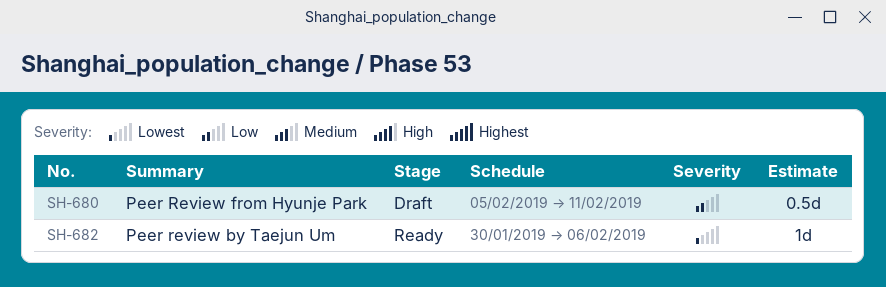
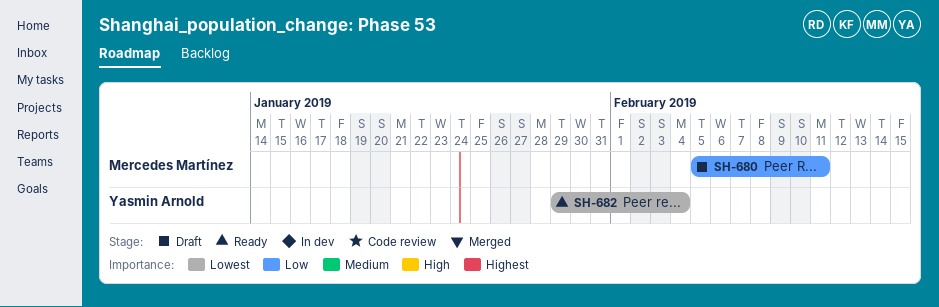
SH-682, start: Jan 30 -> Jan 29
SH-682, due: Feb 6 -> Feb 4

